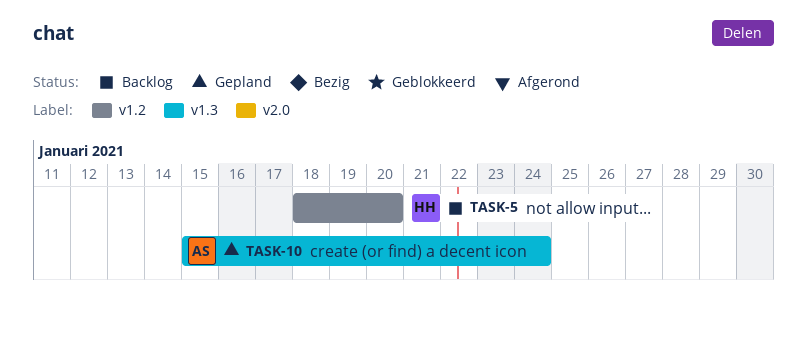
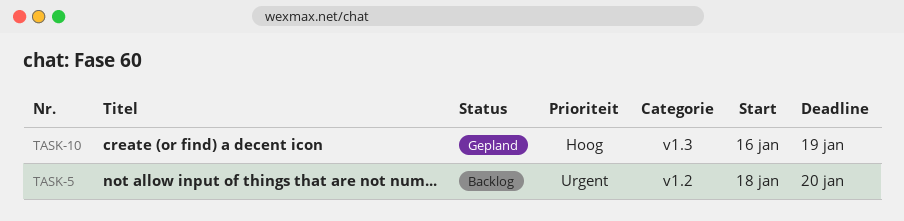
TASK-10, start: Jan 15 -> Jan 16
TASK-10, due: Jan 24 -> Jan 19

